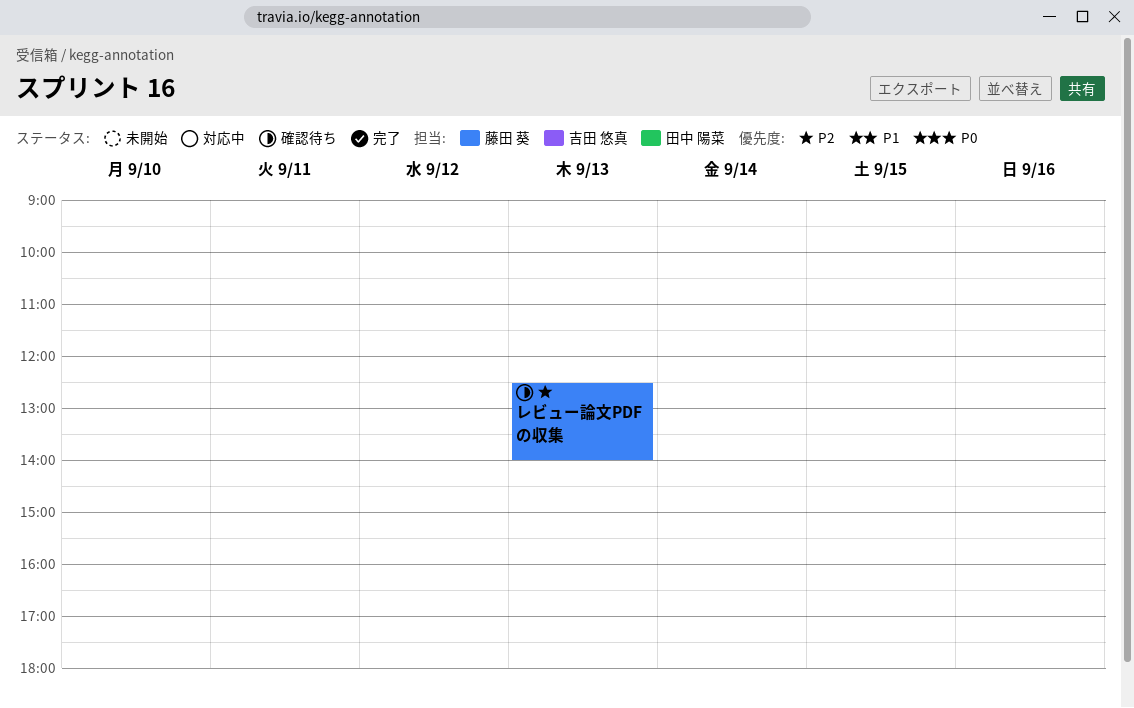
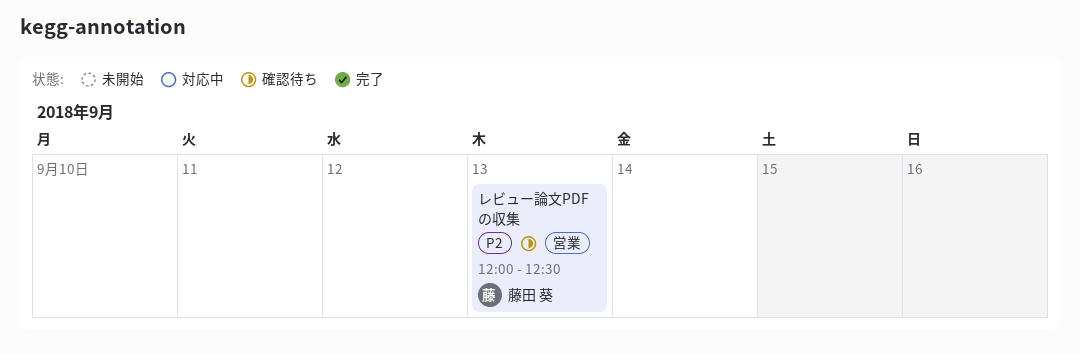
レビュー論文PDFの収集, begins: 12:30 -> 12:00
レビュー論文PDFの収集, ends: 14:00 -> 12:30

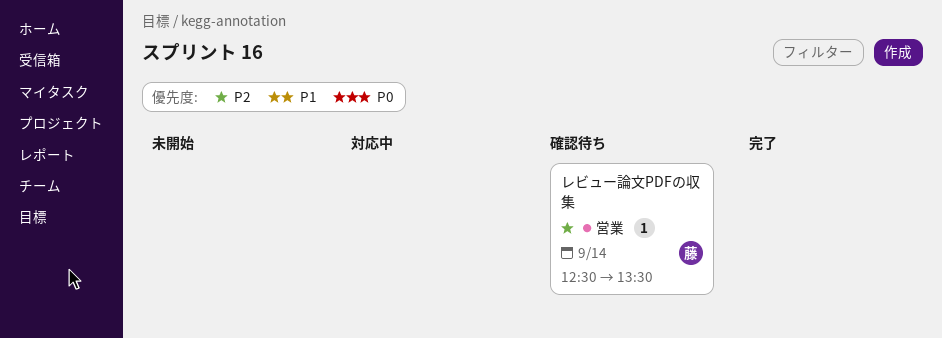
レビュー論文PDFの収集, day: Sep 13 -> Sep 14
レビュー論文PDFの収集, begins: 12:00 -> 12:30
レビュー論文PDFの収集, ends: 12:30 -> 13:30

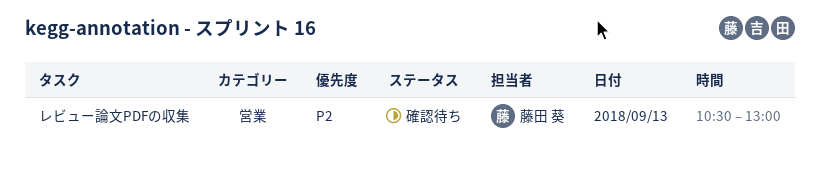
レビュー論文PDFの収集, day: Sep 14 -> Sep 13
レビュー論文PDFの収集, begins: 12:30 -> 10:30
レビュー論文PDFの収集, ends: 13:30 -> 13:00

